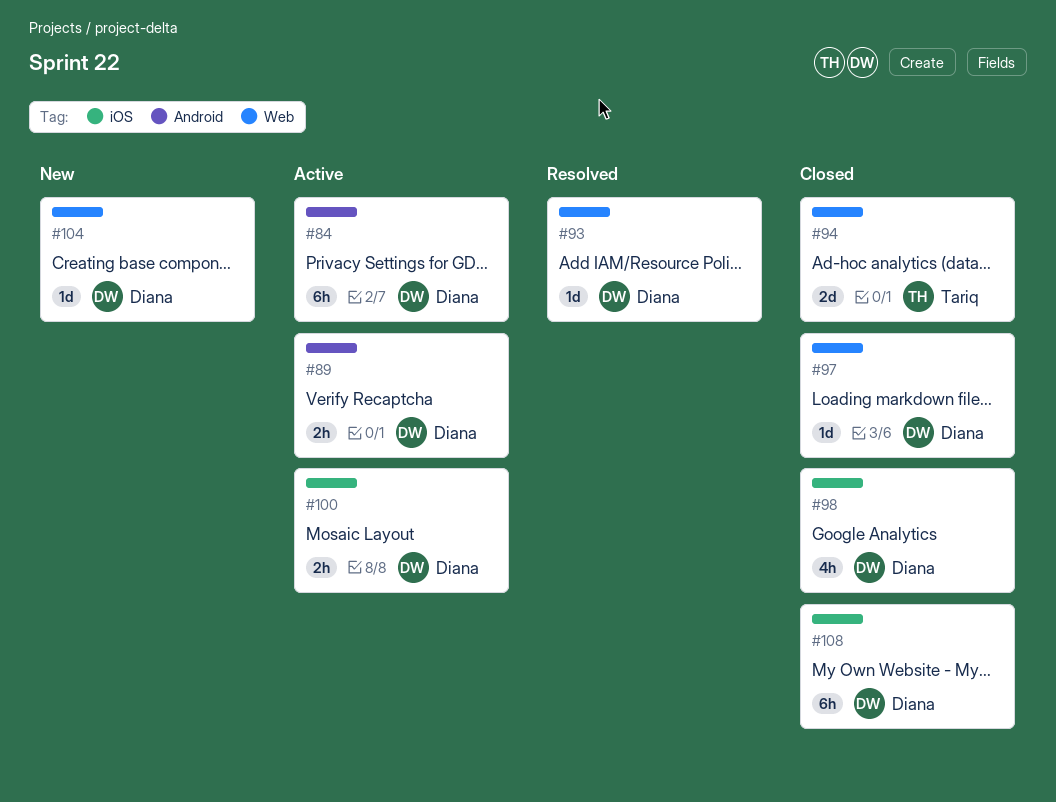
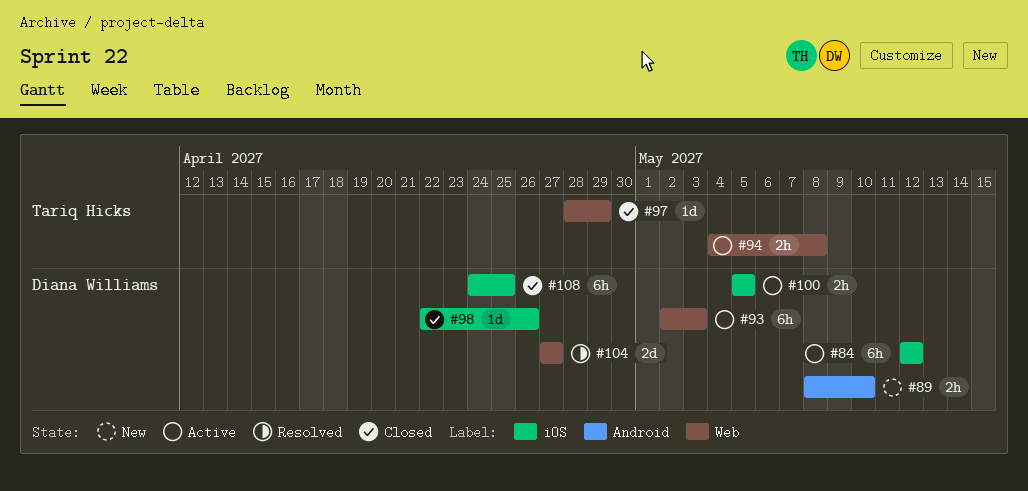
#84, label: Android -> iOS
#89, status: Active -> New
#93, status: Resolved -> Active
#93, estimate: 1d -> 6h
#94, status: Closed -> Active
#94, estimate: 2d -> 2h
#97, owner: Diana Williams -> Tariq Hicks
#98, estimate: 4h -> 1d
#104, status: New -> Resolved
#104, estimate: 1d -> 2d

